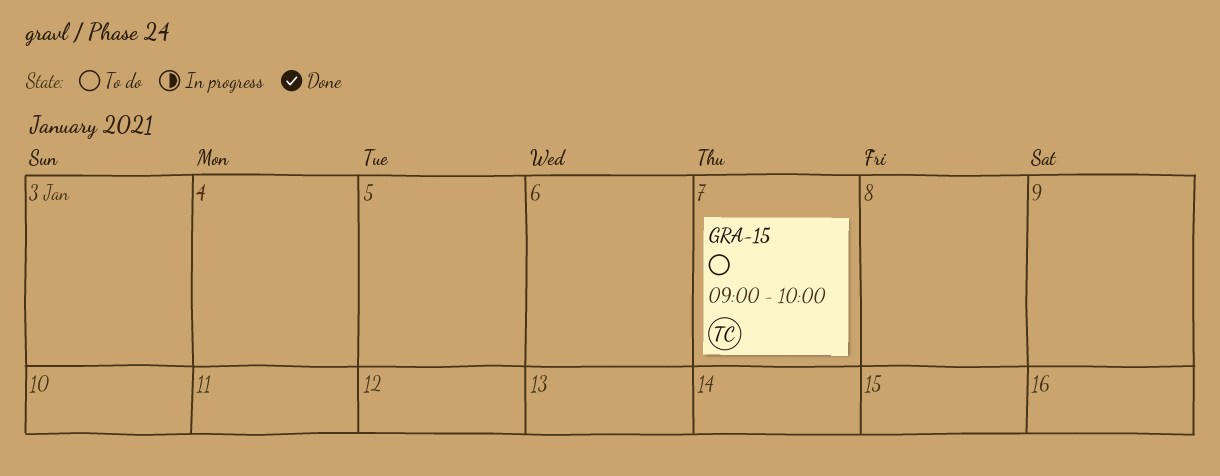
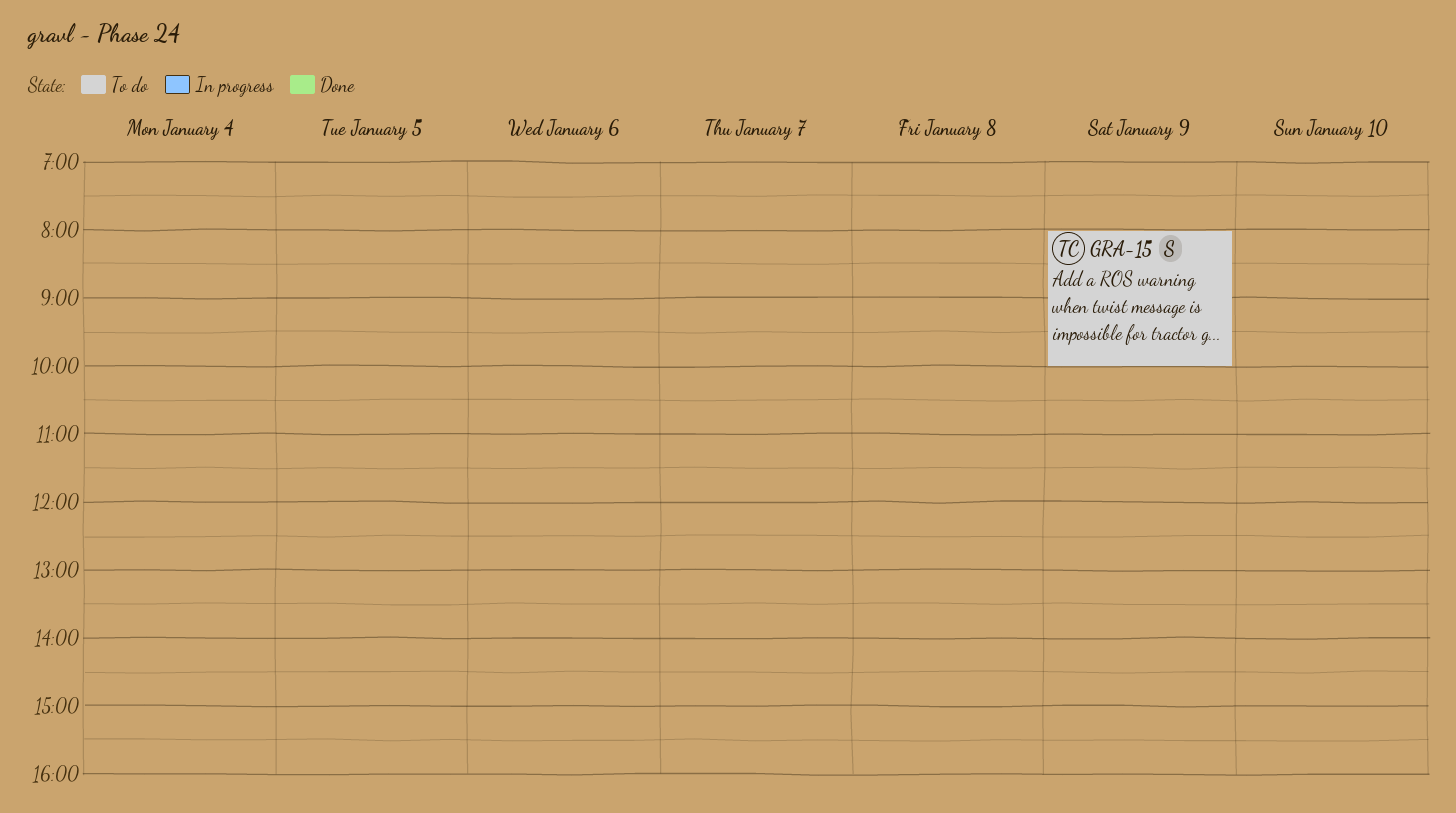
GRA-15, day: Jan 7 -> Jan 9
GRA-15, begins: 09:00 -> 08:00

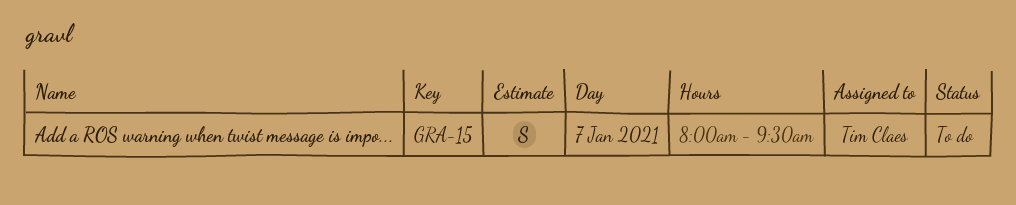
GRA-15, day: Jan 9 -> Jan 7
GRA-15, ends: 10:00 -> 09:30

